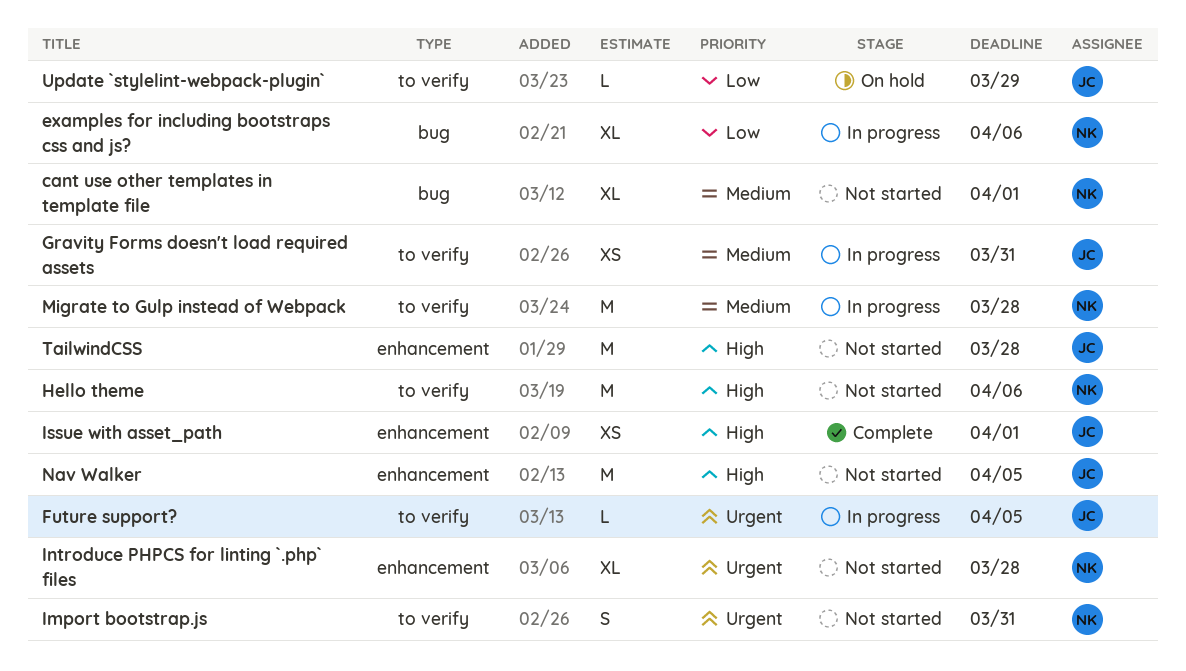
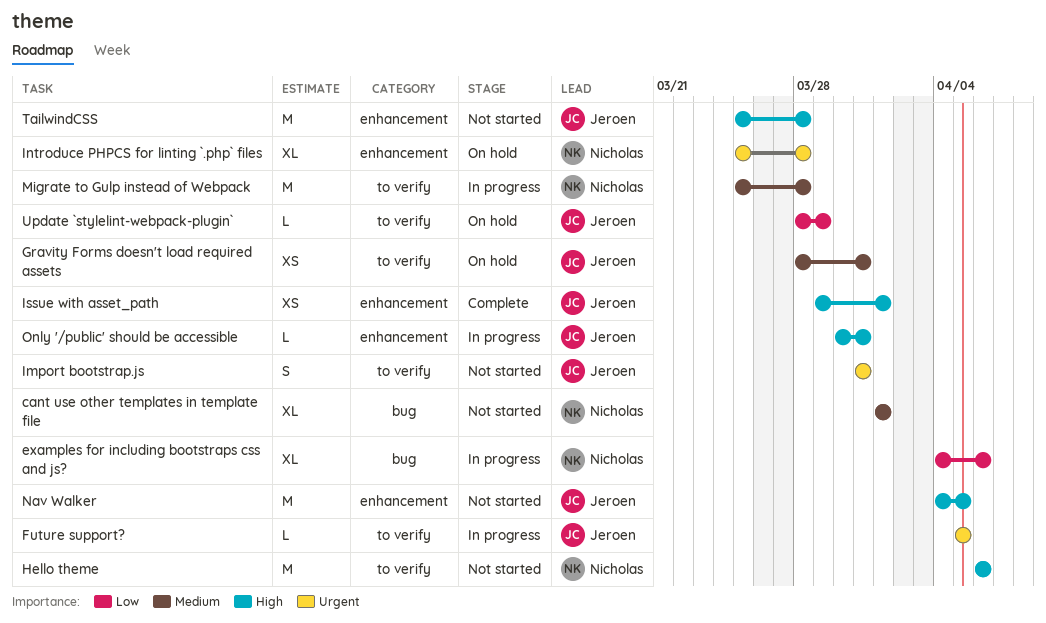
Gravity Forms doesn't load required assets, status: In progress -> On hold
Import bootstrap.js, owner: Nicholas -> Jeroen
Introduce PHPCS for linting `.php` files, status: Not started -> On hold
Only '/public' should be accessible: none -> present

